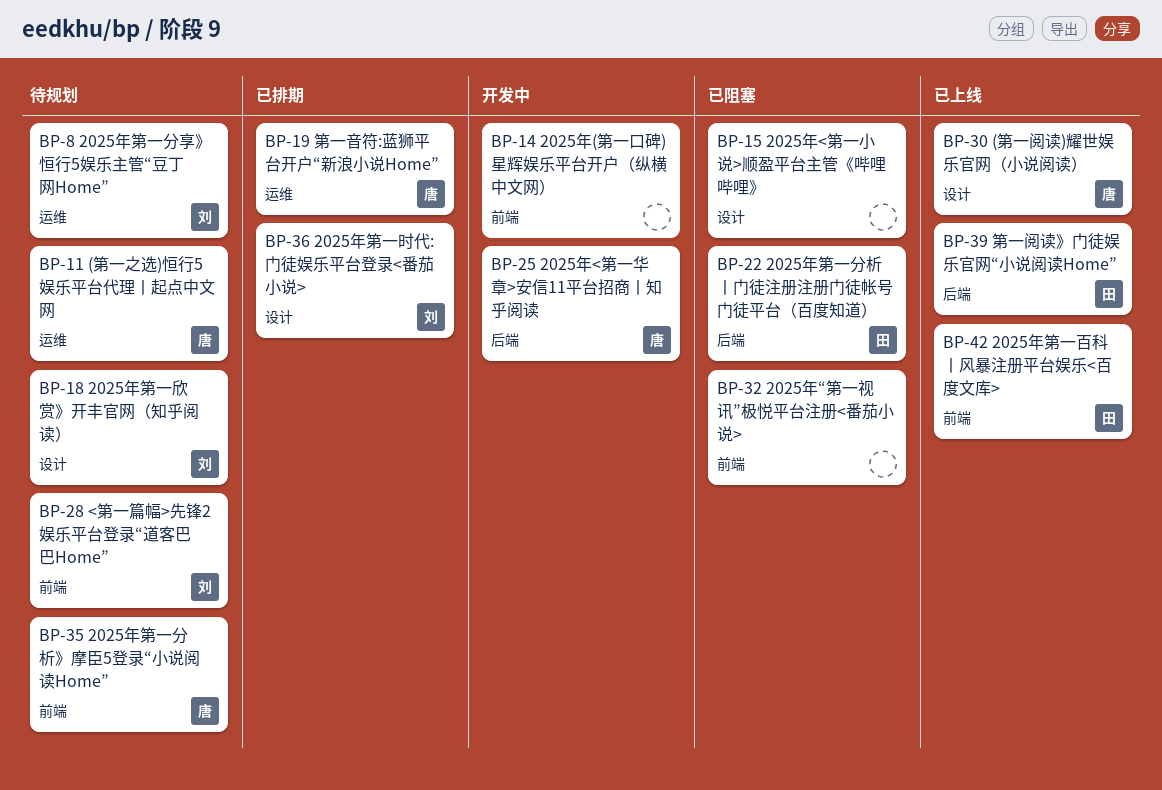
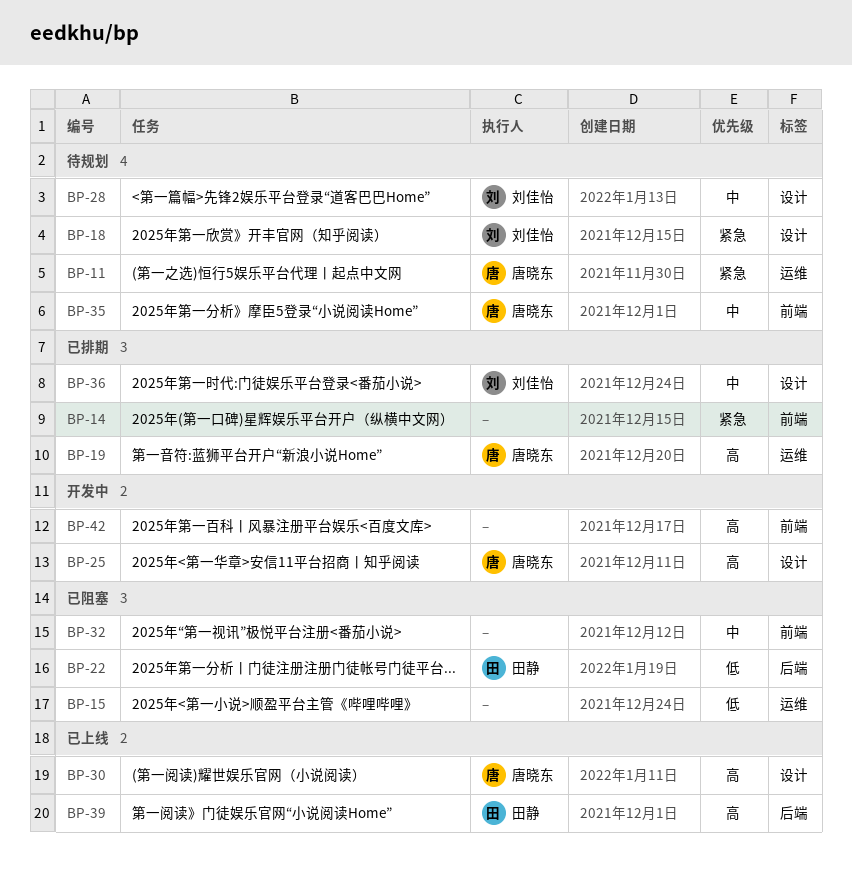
BP-8: present -> none
BP-14, status: 开发中 -> 已排期
BP-15, label: 设计 -> 运维
BP-25, label: 后端 -> 设计
BP-28, label: 前端 -> 设计
BP-42, status: 已上线 -> 开发中
BP-42, owner: 田静 -> none

